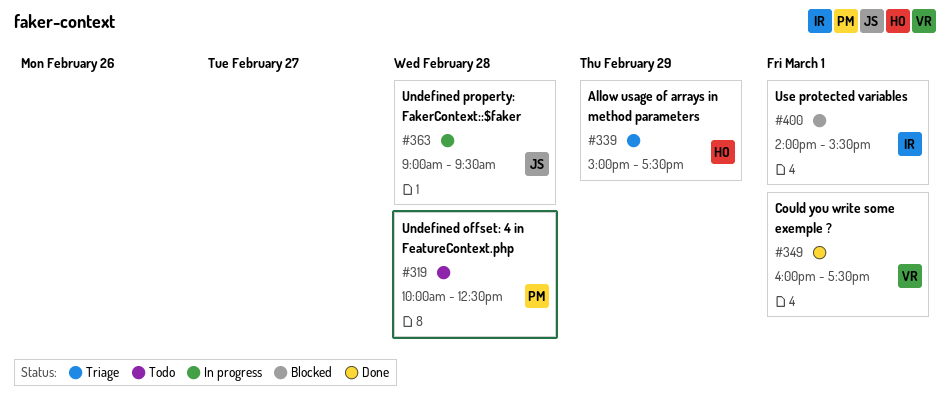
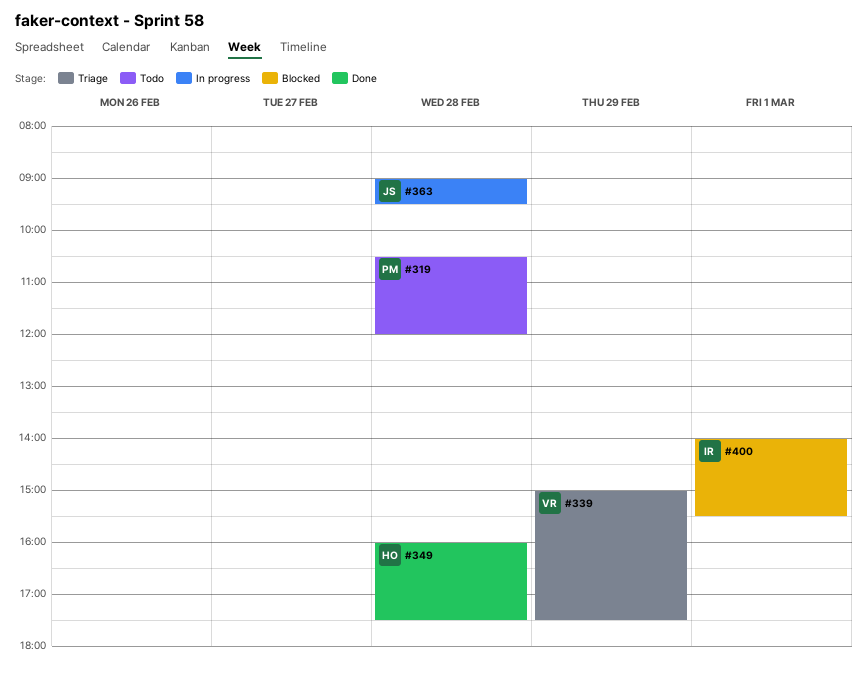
#319, begins: 10:00 -> 10:30
#319, ends: 12:30 -> 12:00
#339, owner: HO -> VR
#349, owner: VR -> HO
#349, day: Mar 1 -> Feb 28

